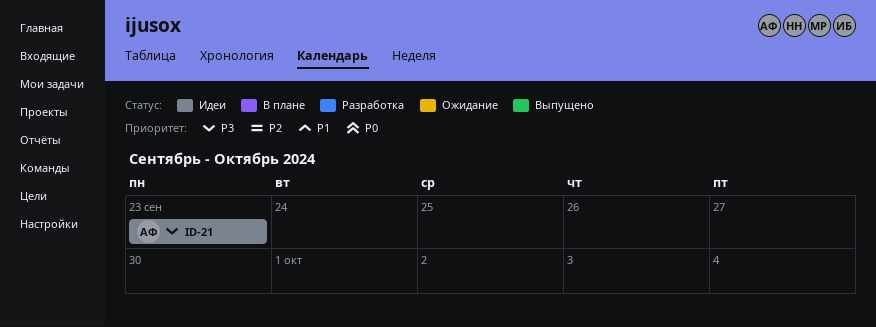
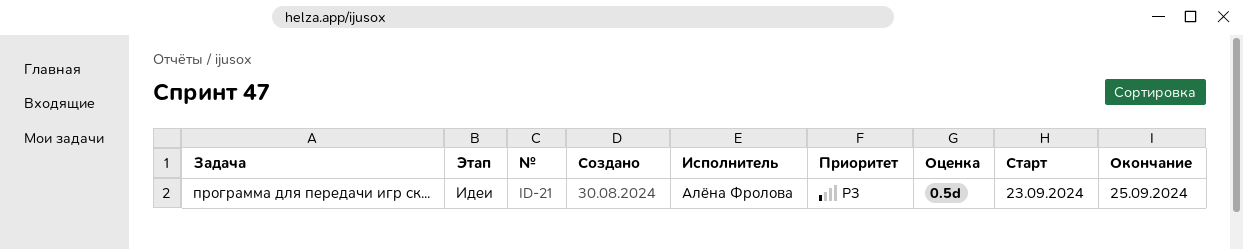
ID-21, due: Sep 23 -> Sep 25

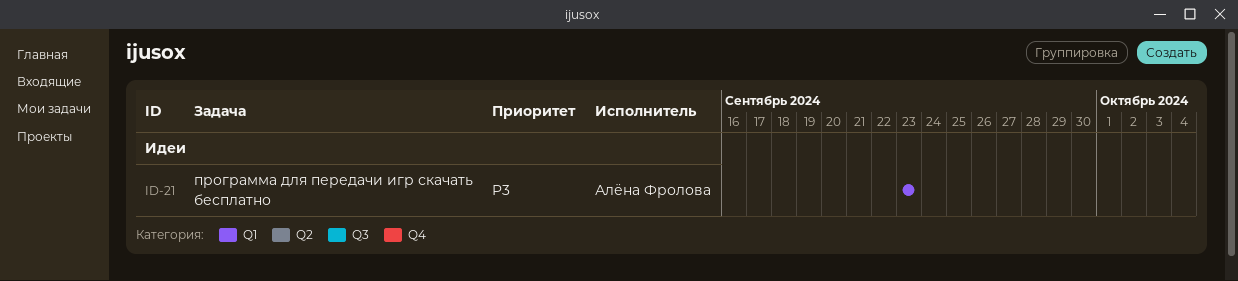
ID-21, due: Sep 25 -> Sep 23

